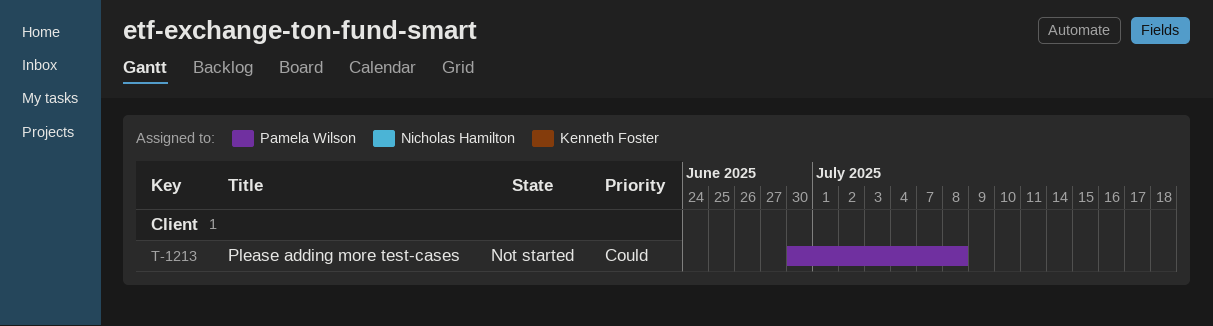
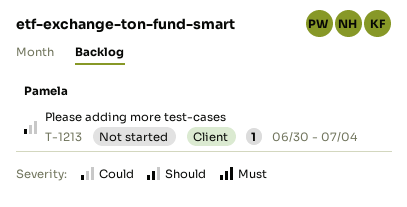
T-1213, due: Jul 8 -> Jul 4

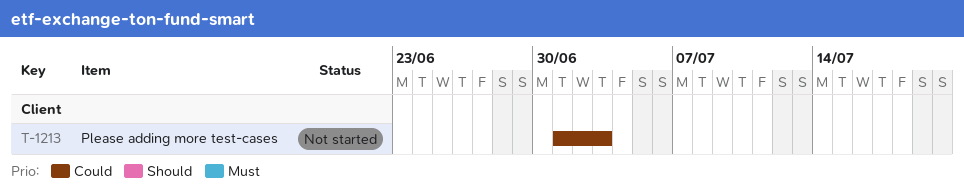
T-1213, start: Jun 30 -> Jul 1
T-1213, due: Jul 4 -> Jul 3

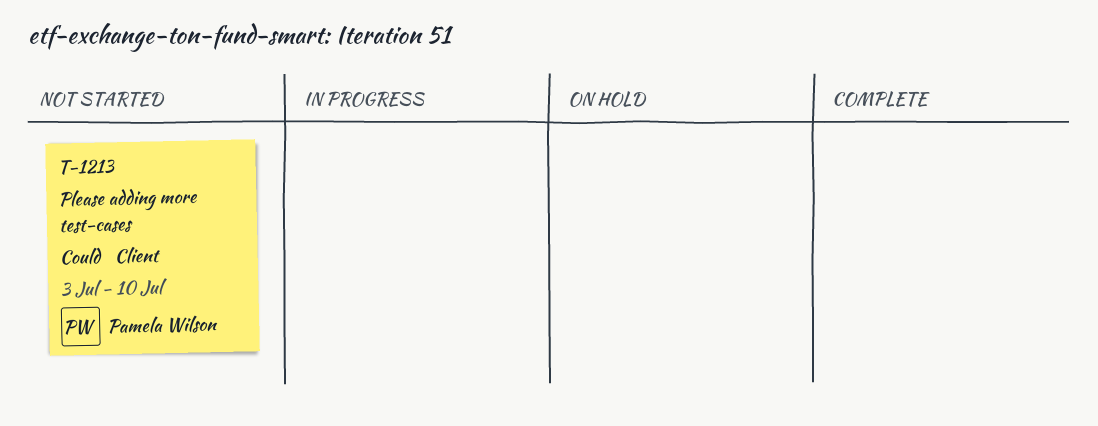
T-1213, start: Jul 1 -> Jul 3
T-1213, due: Jul 3 -> Jul 10

